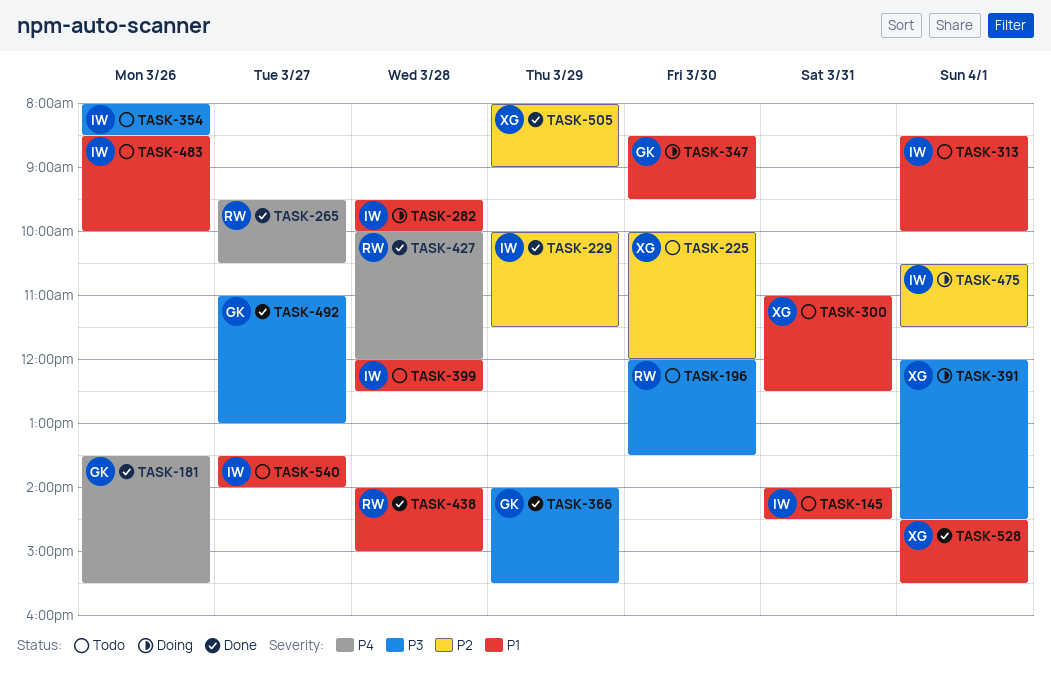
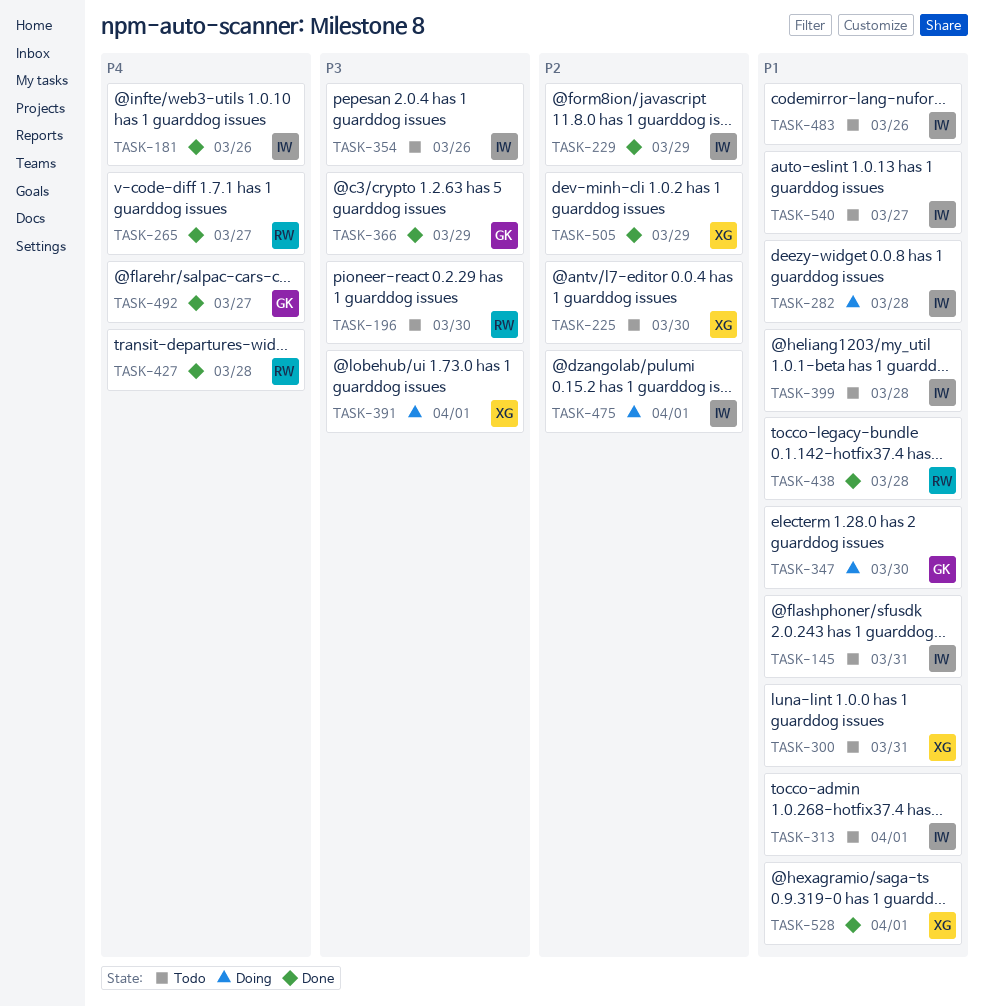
TASK-181, owner: GK -> IW
TASK-492, priority: P3 -> P4

